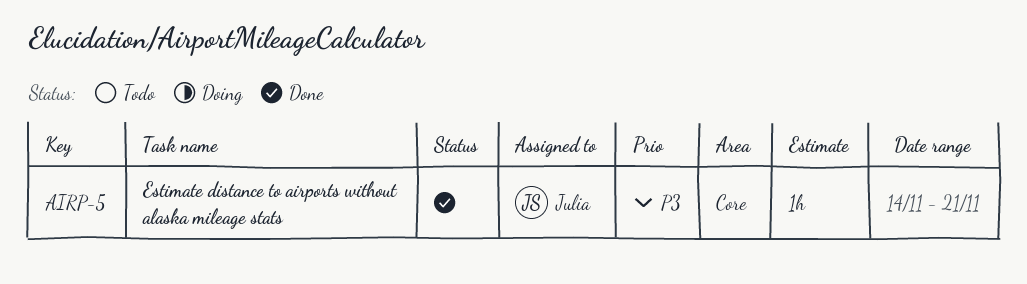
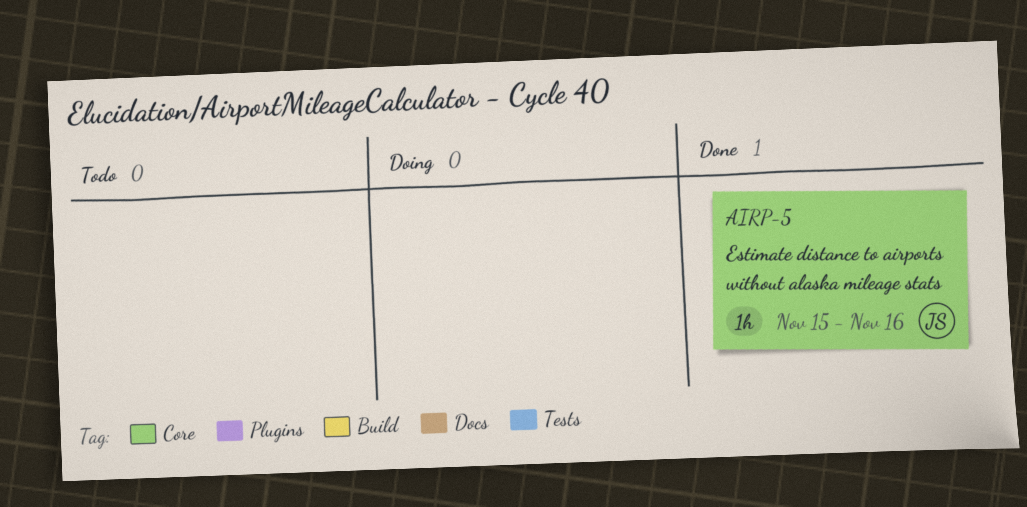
AIRP-5, start: Nov 14 -> Nov 15
AIRP-5, due: Nov 21 -> Nov 16

